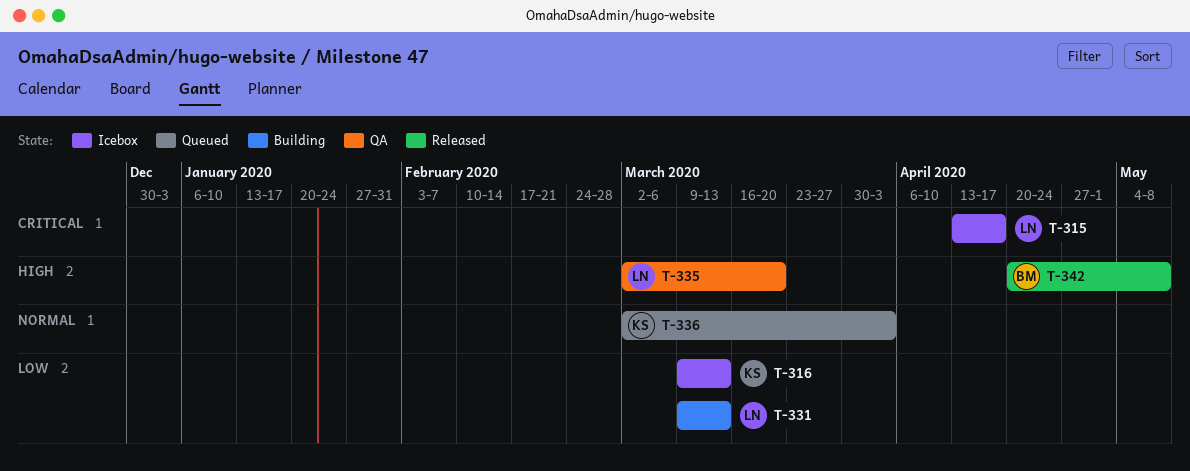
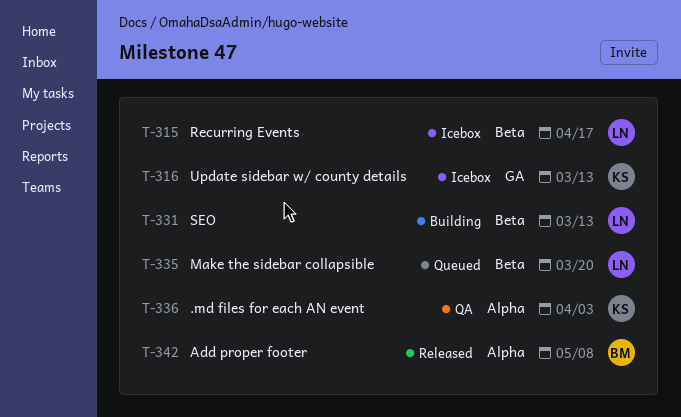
T-335, status: QA -> Queued
T-336, status: Queued -> QA

